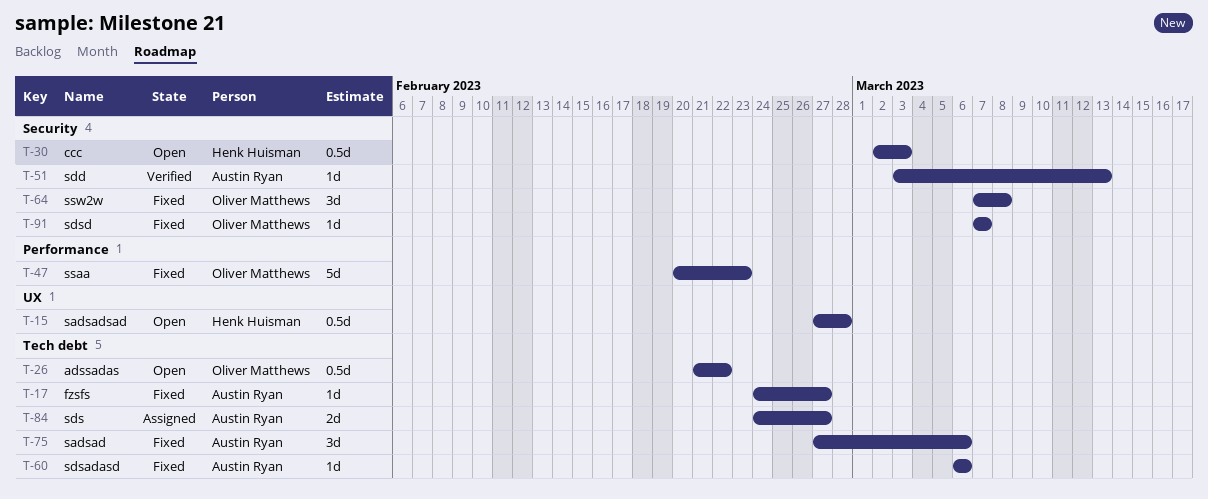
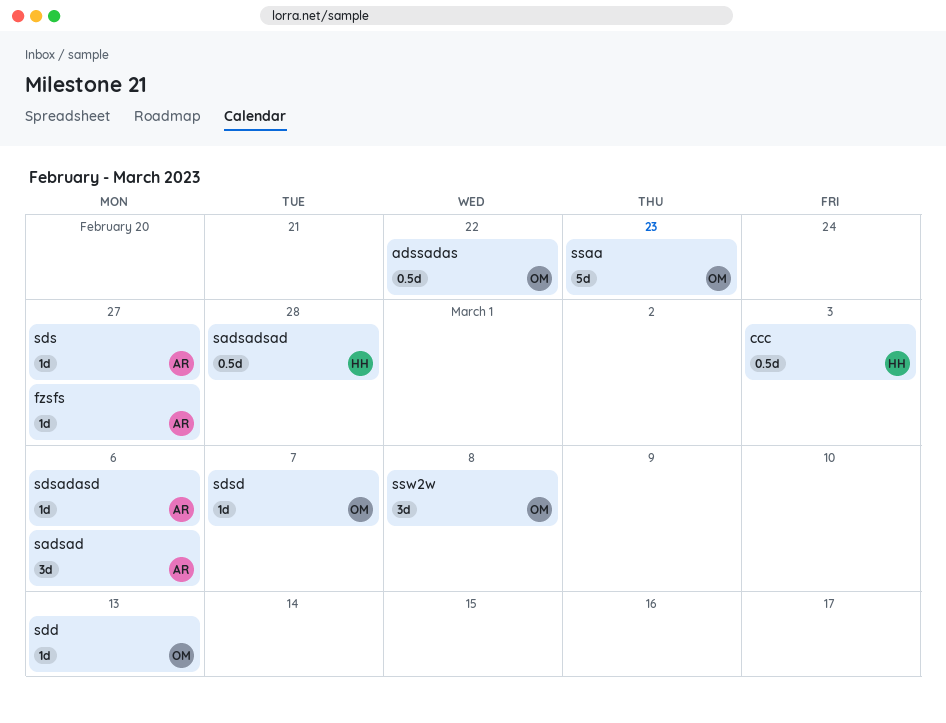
sdd, owner: Austin Ryan -> Oliver Matthews
sds, estimate: 2d -> 1d

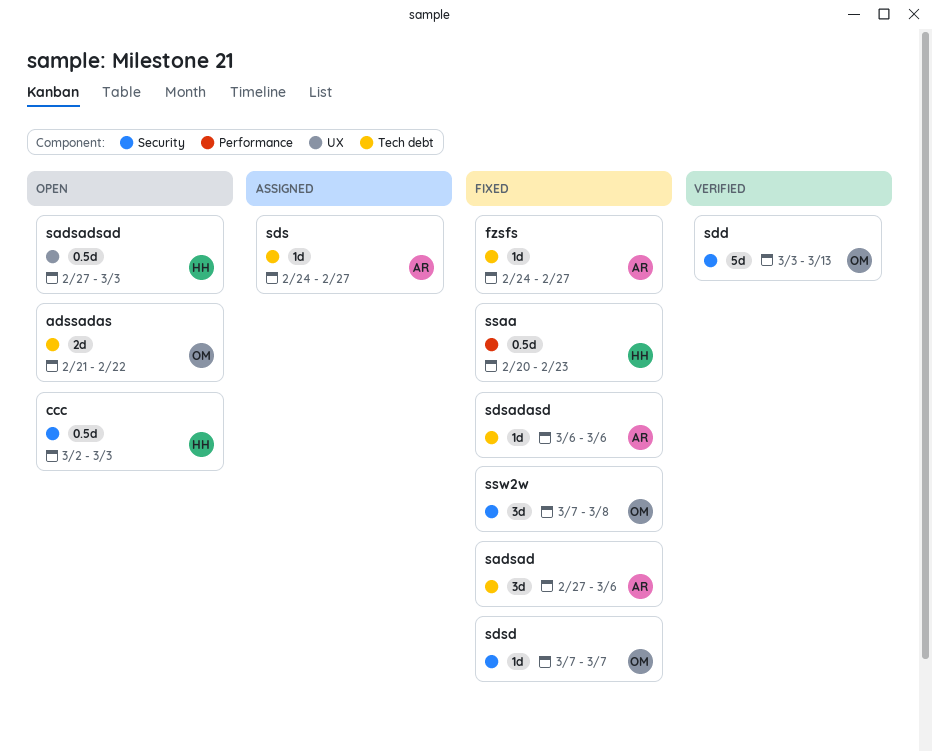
adssadas, estimate: 0.5d -> 2d
sadsadsad, due: Feb 28 -> Mar 3
sdd, estimate: 1d -> 5d
ssaa, owner: OM -> HH
ssaa, estimate: 5d -> 0.5d

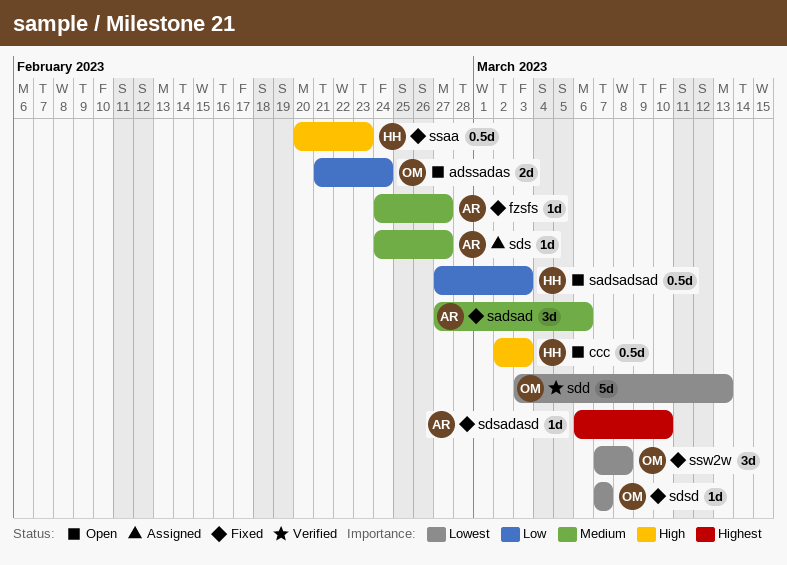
adssadas, due: Feb 22 -> Feb 24
sdsadasd, due: Mar 6 -> Mar 10

